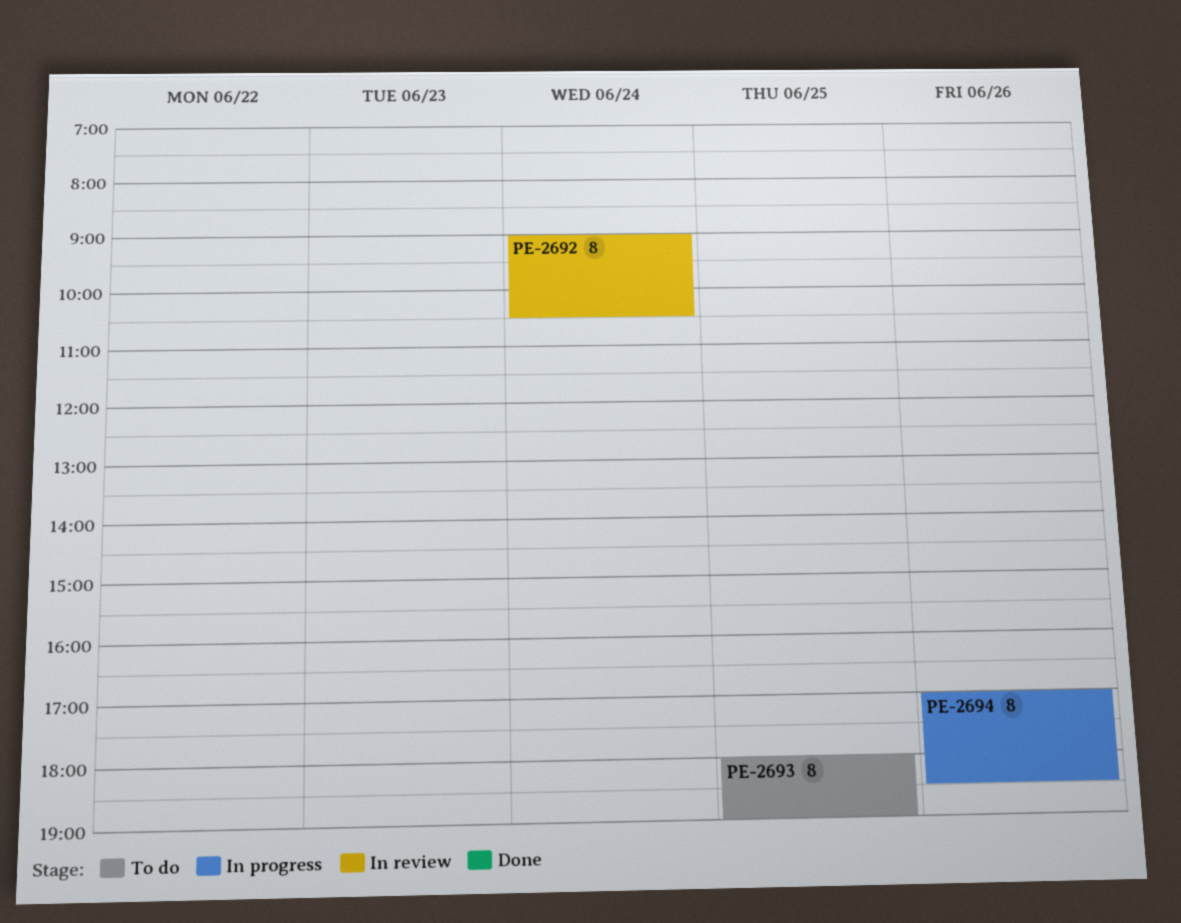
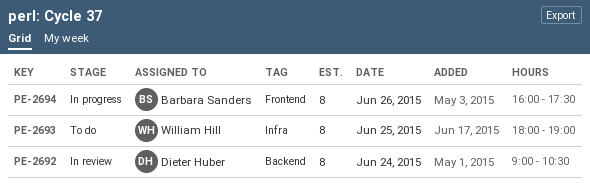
PE-2694, begins: 17:00 -> 16:00
PE-2694, ends: 18:30 -> 17:30

